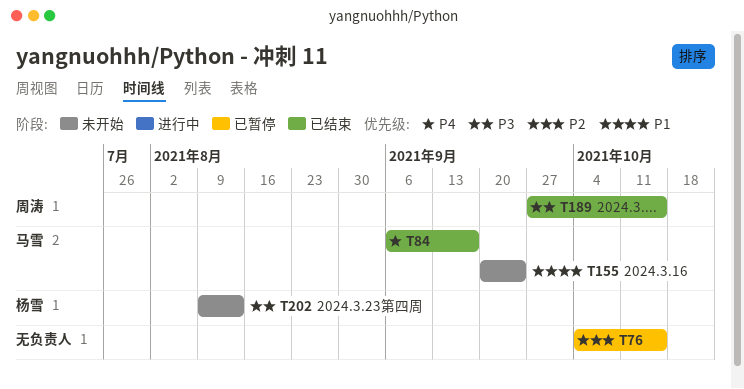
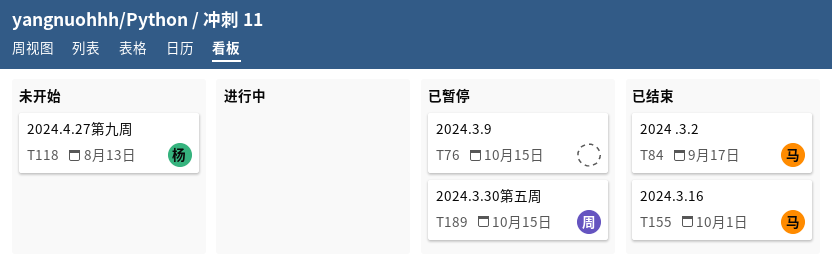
T118: none -> present
T155, status: 未开始 -> 已结束
T155, due: Sep 24 -> Oct 1
T189, status: 已结束 -> 已暂停
T202: present -> none

